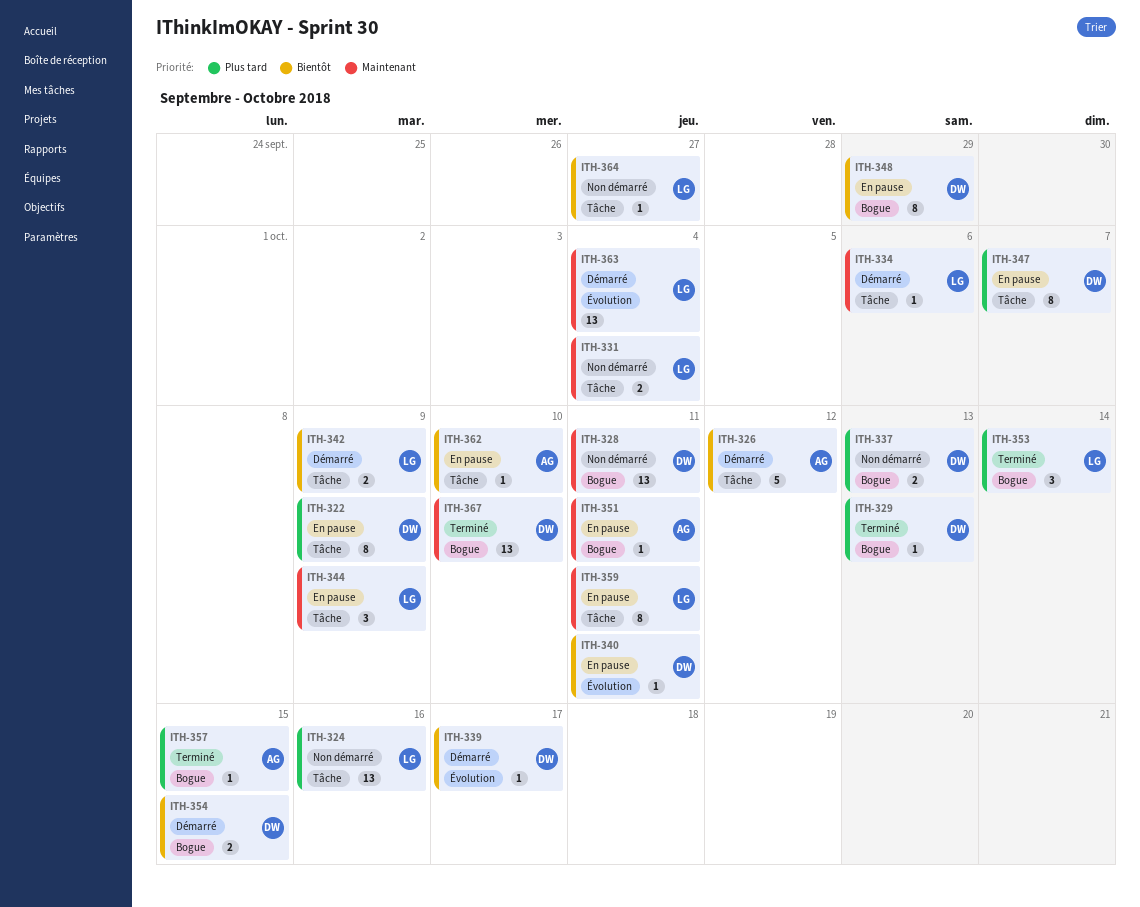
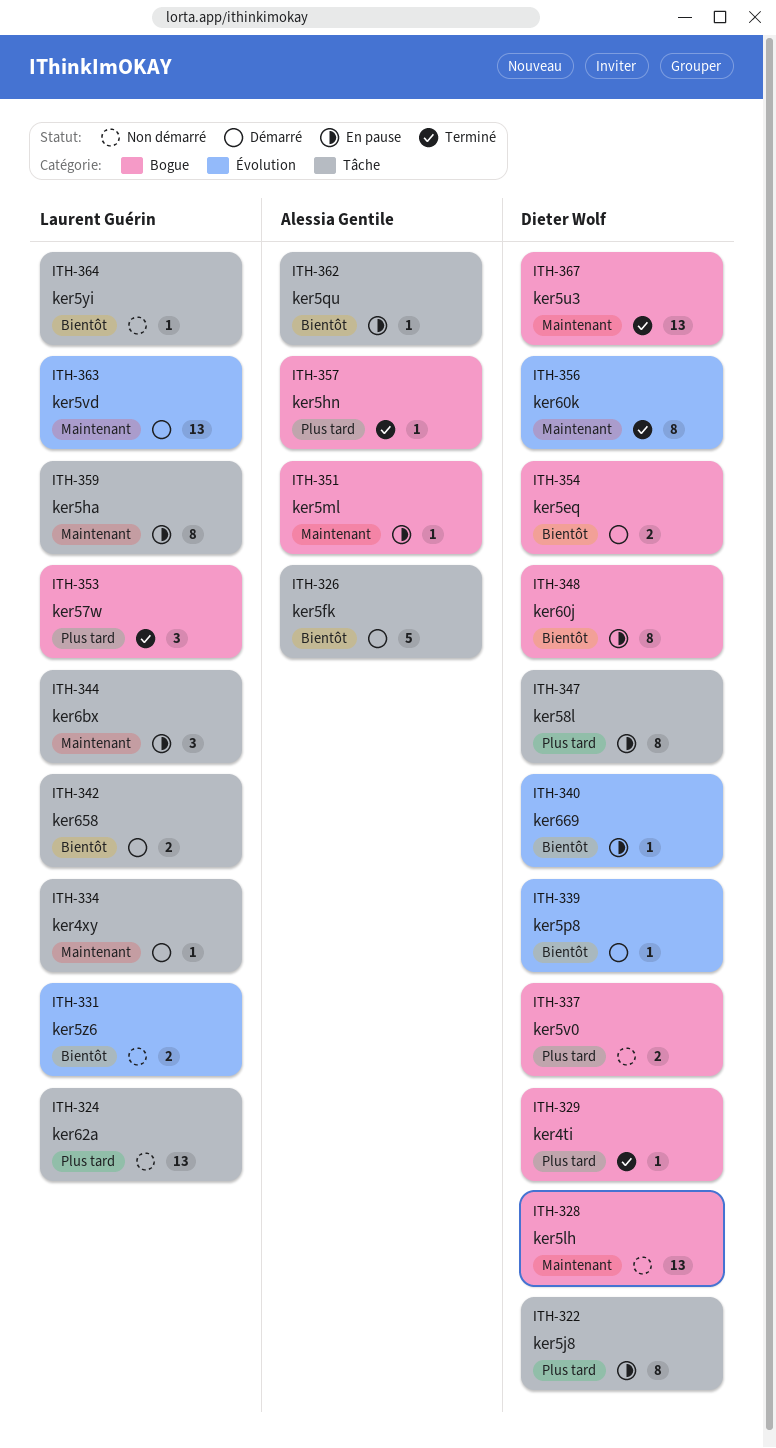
ITH-331, priority: Maintenant -> Bientôt
ITH-331, label: Tâche -> Évolution
ITH-356: none -> present

